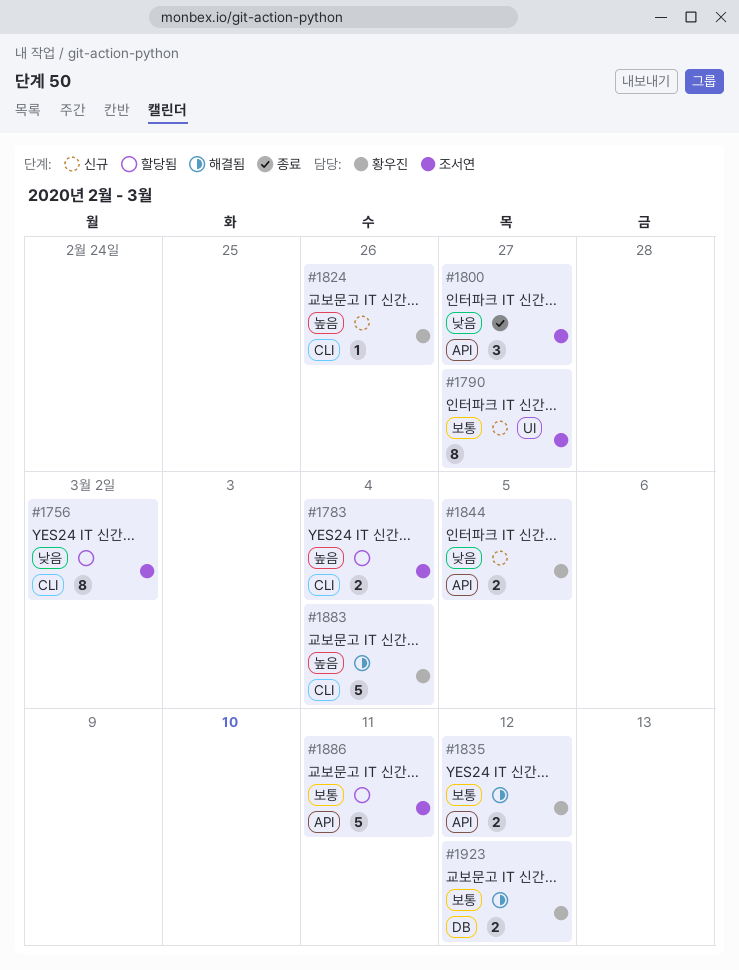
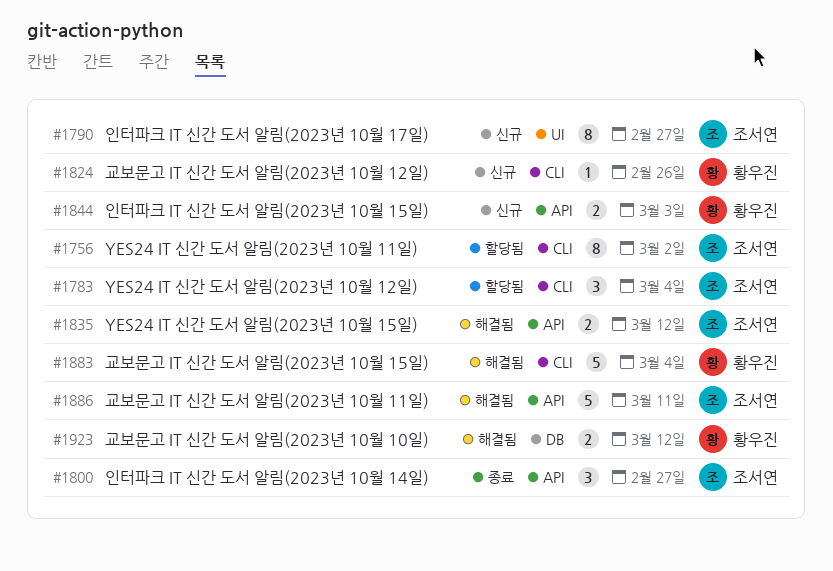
#1783, estimate: 2 -> 3
#1835, owner: 황우진 -> 조서연
#1844, due: Mar 5 -> Mar 3
#1886, status: 할당됨 -> 해결됨

